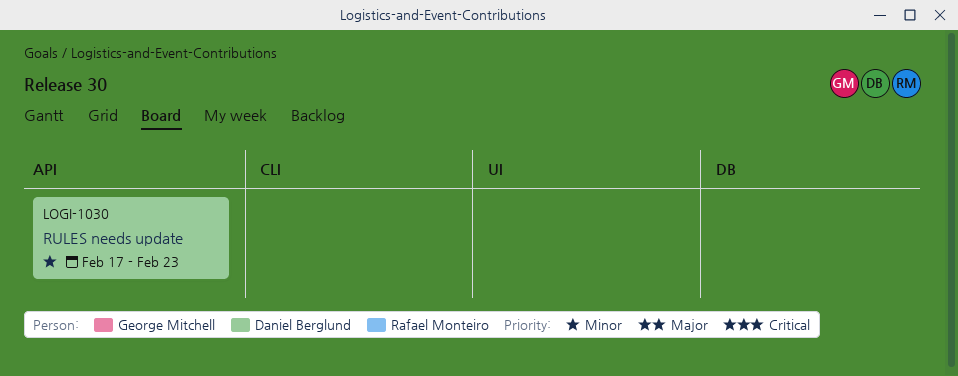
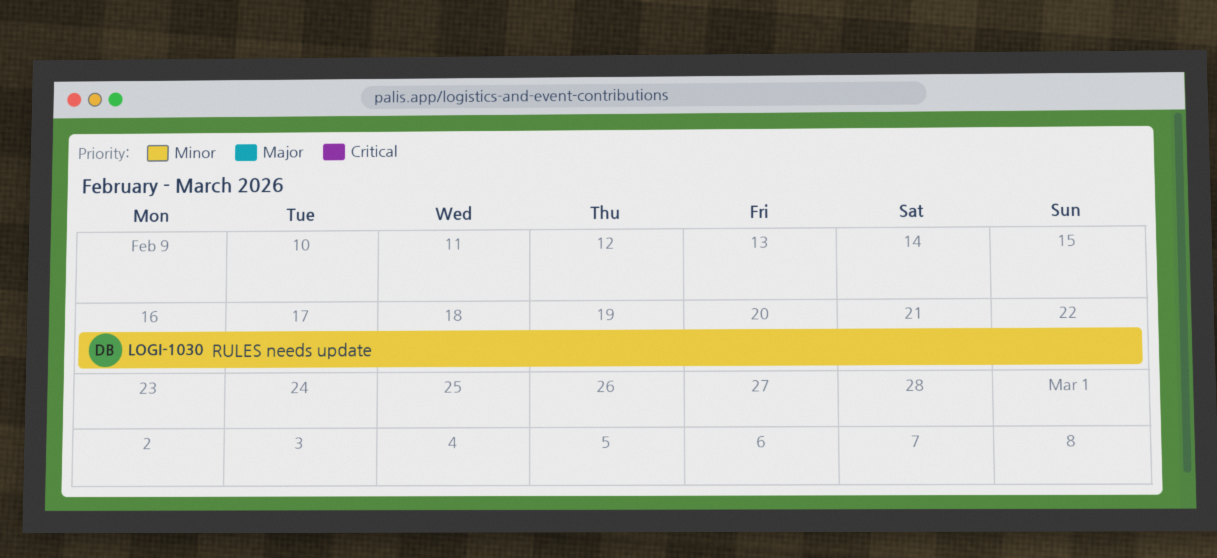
LOGI-1030, start: Feb 17 -> Feb 16
LOGI-1030, due: Feb 23 -> Feb 22

